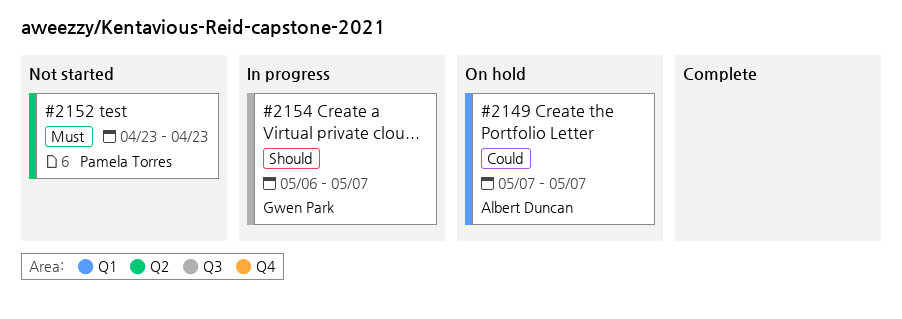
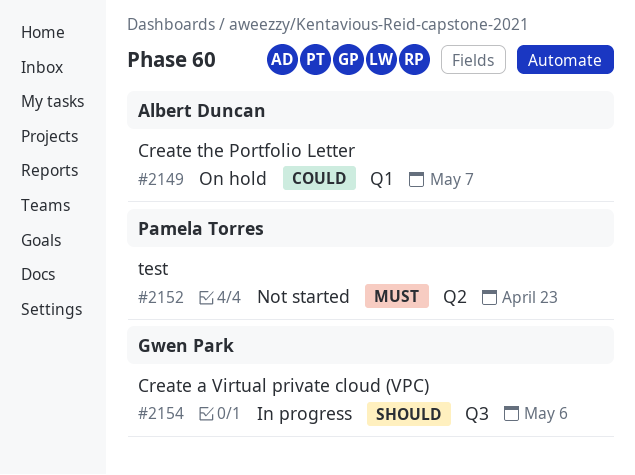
#2154, due: May 7 -> May 6

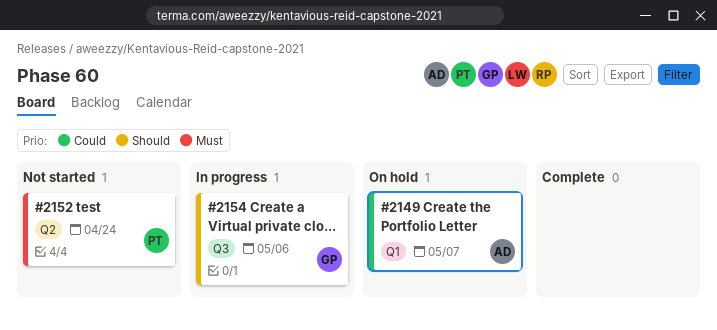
#2152, due: Apr 23 -> Apr 24

